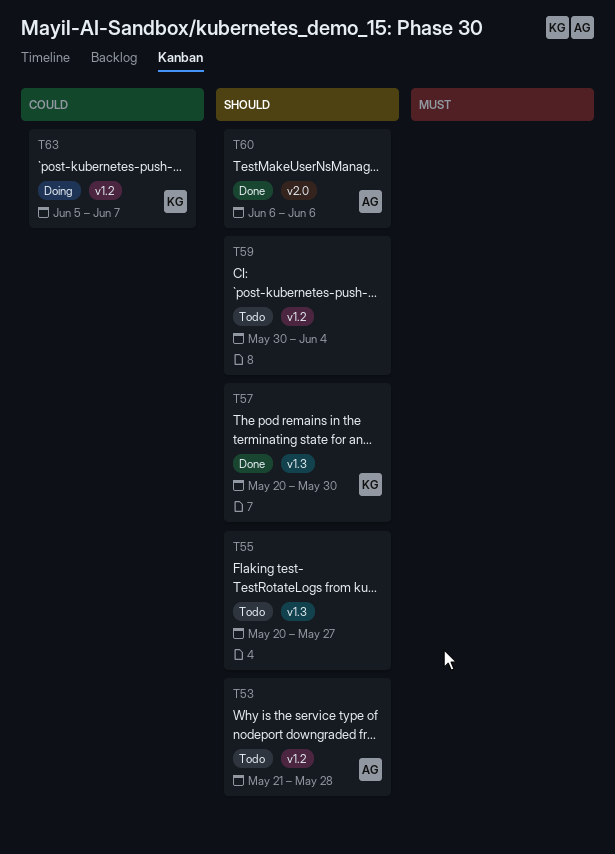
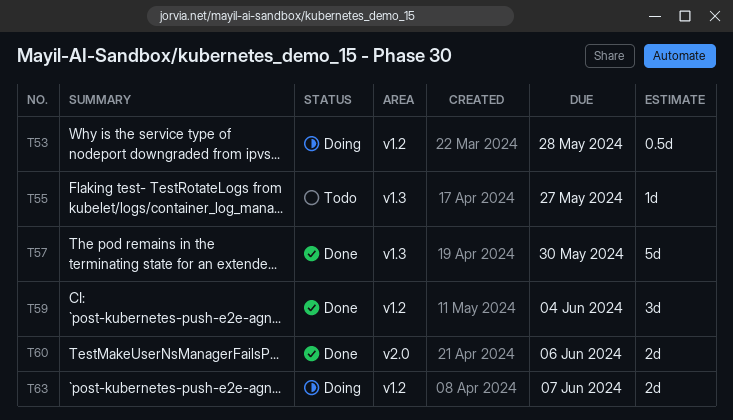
T53, status: Todo -> Doing
T59, status: Todo -> Done

